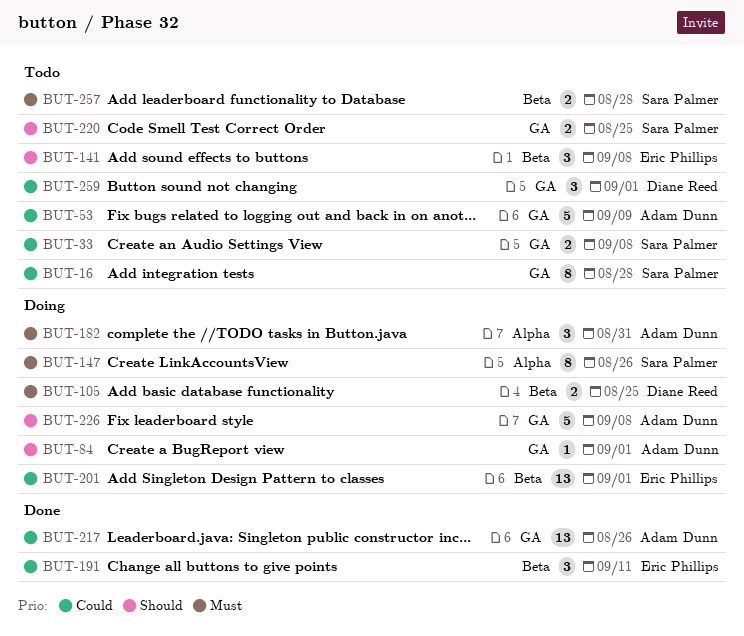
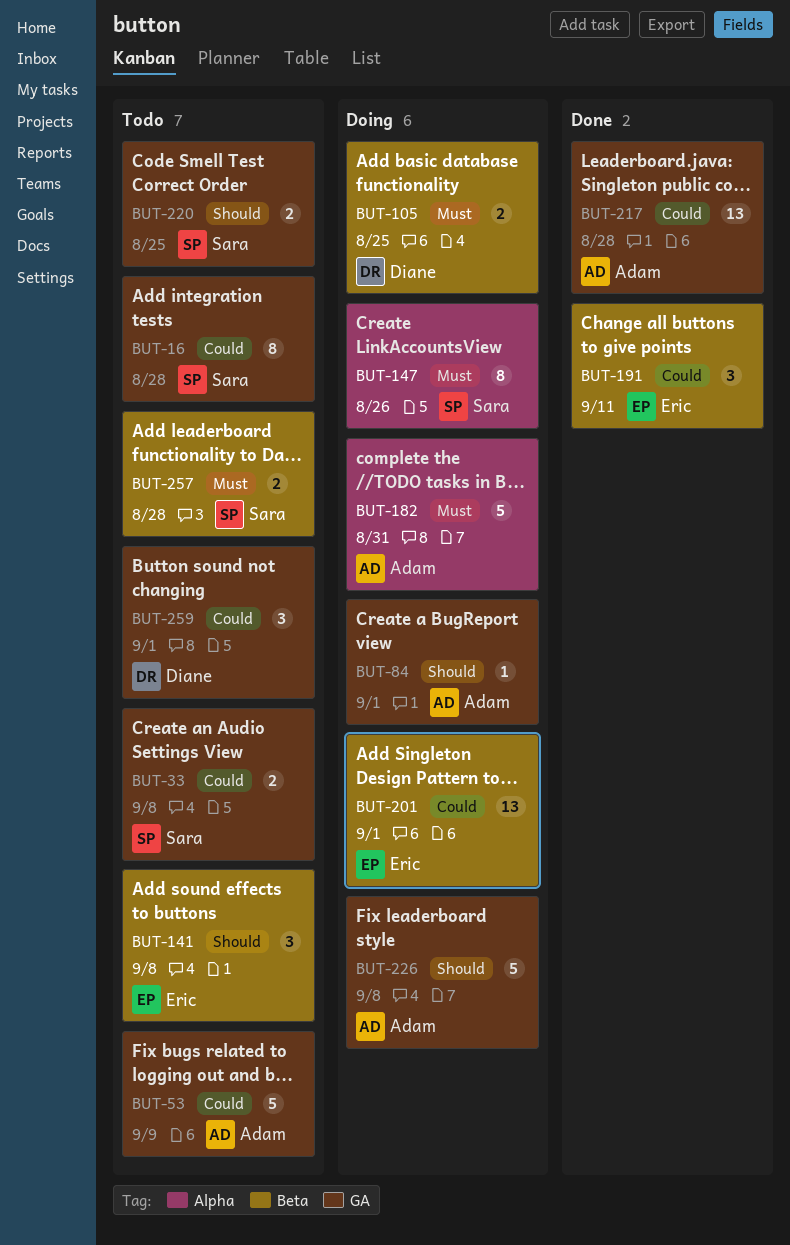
BUT-182, estimate: 3 -> 5
BUT-217, due: Aug 26 -> Aug 28

